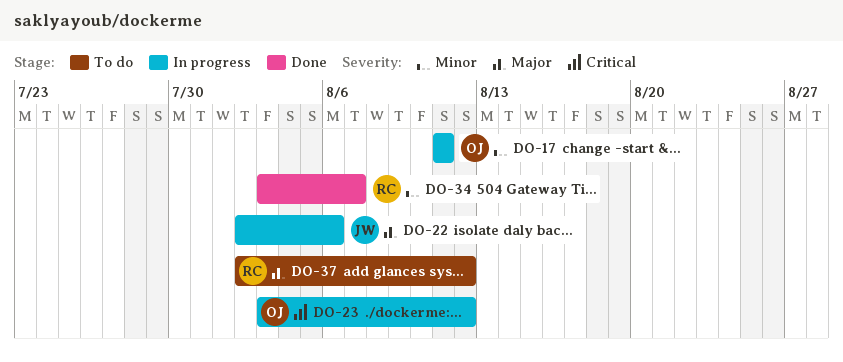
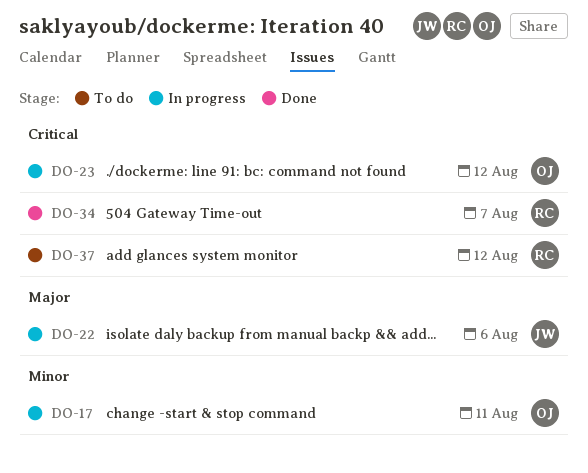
DO-34, priority: Minor -> Critical
DO-37, priority: Major -> Critical

